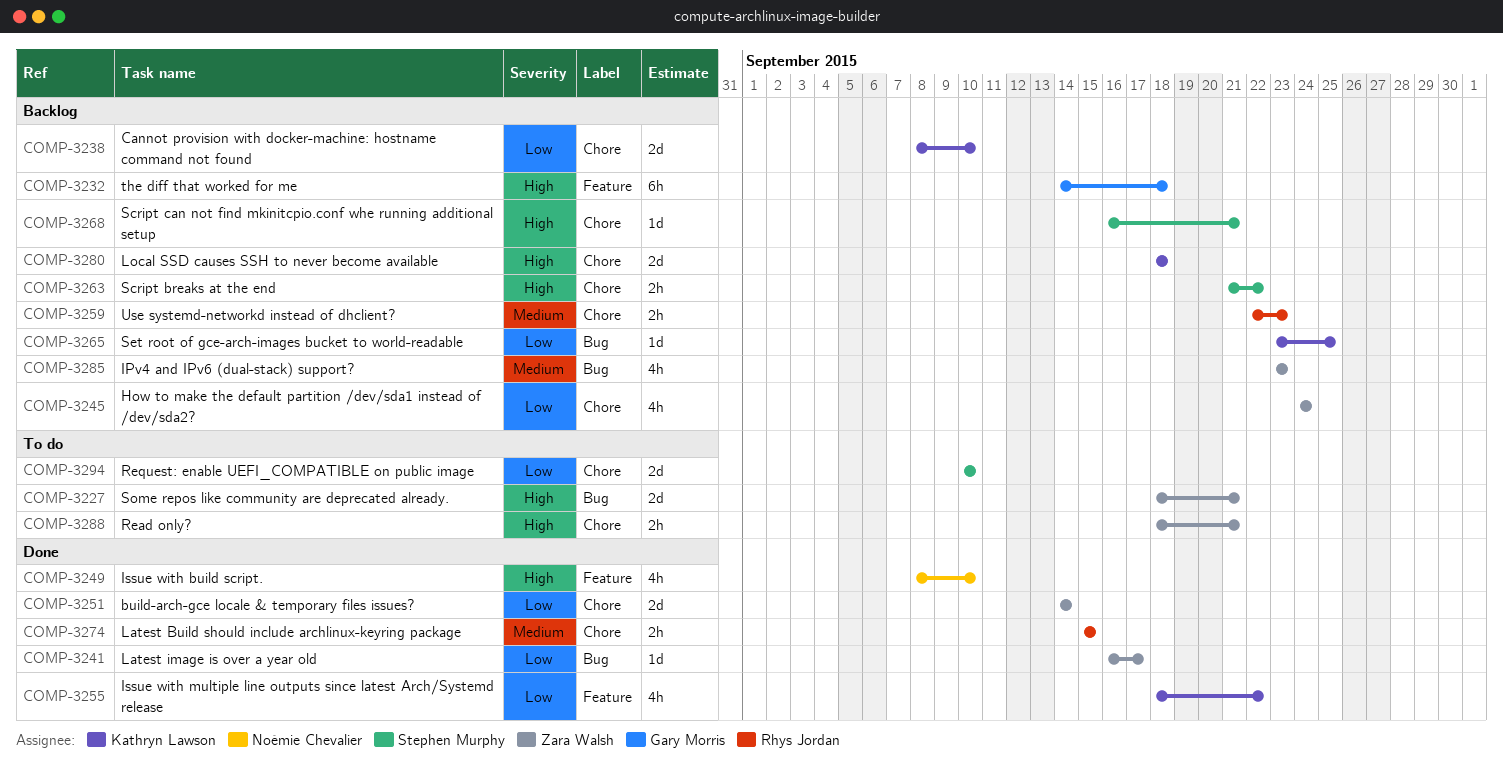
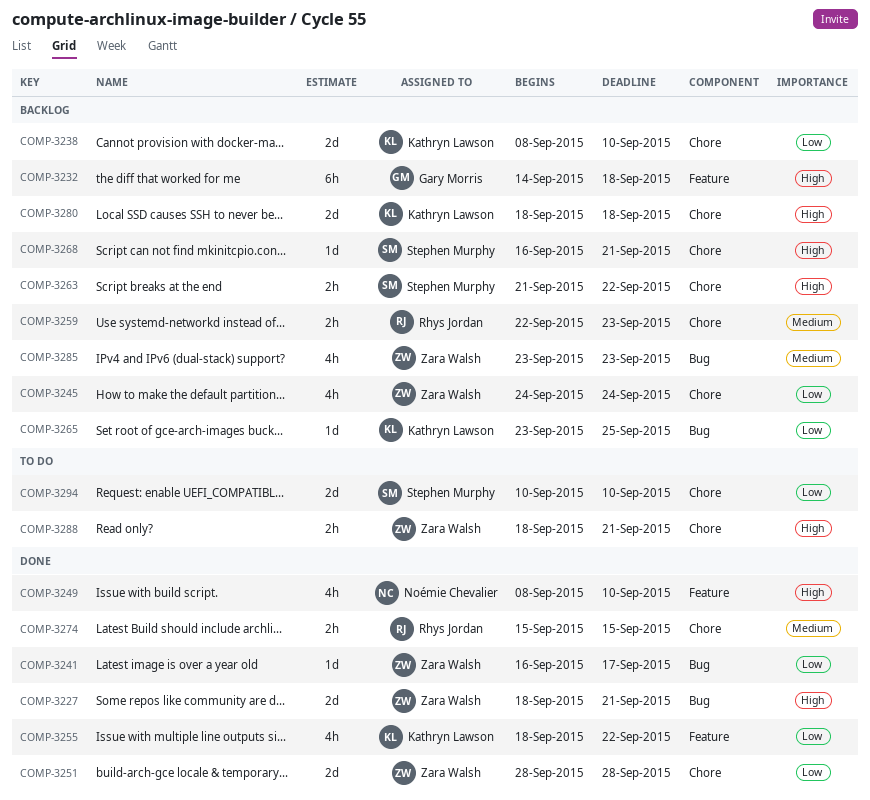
COMP-3227, status: To do -> Done
COMP-3251, start: Sep 14 -> Sep 28
COMP-3251, due: Sep 14 -> Sep 28

